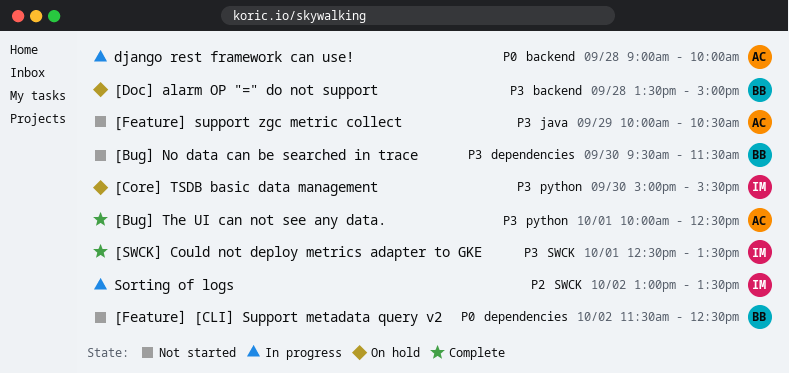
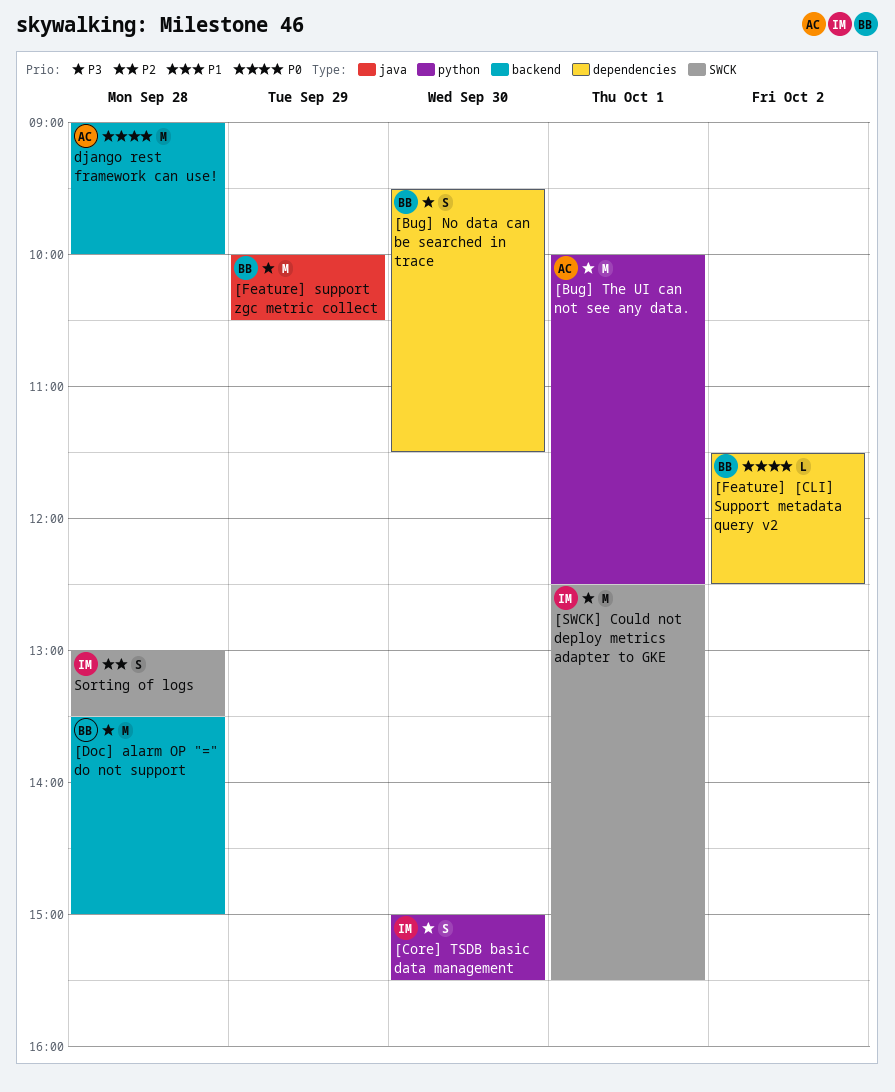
[Feature] support zgc metric collect, owner: AC -> BB
[SWCK] Could not deploy metrics adapter to GKE, ends: 13:30 -> 15:30
Sorting of logs, day: Oct 2 -> Sep 28

